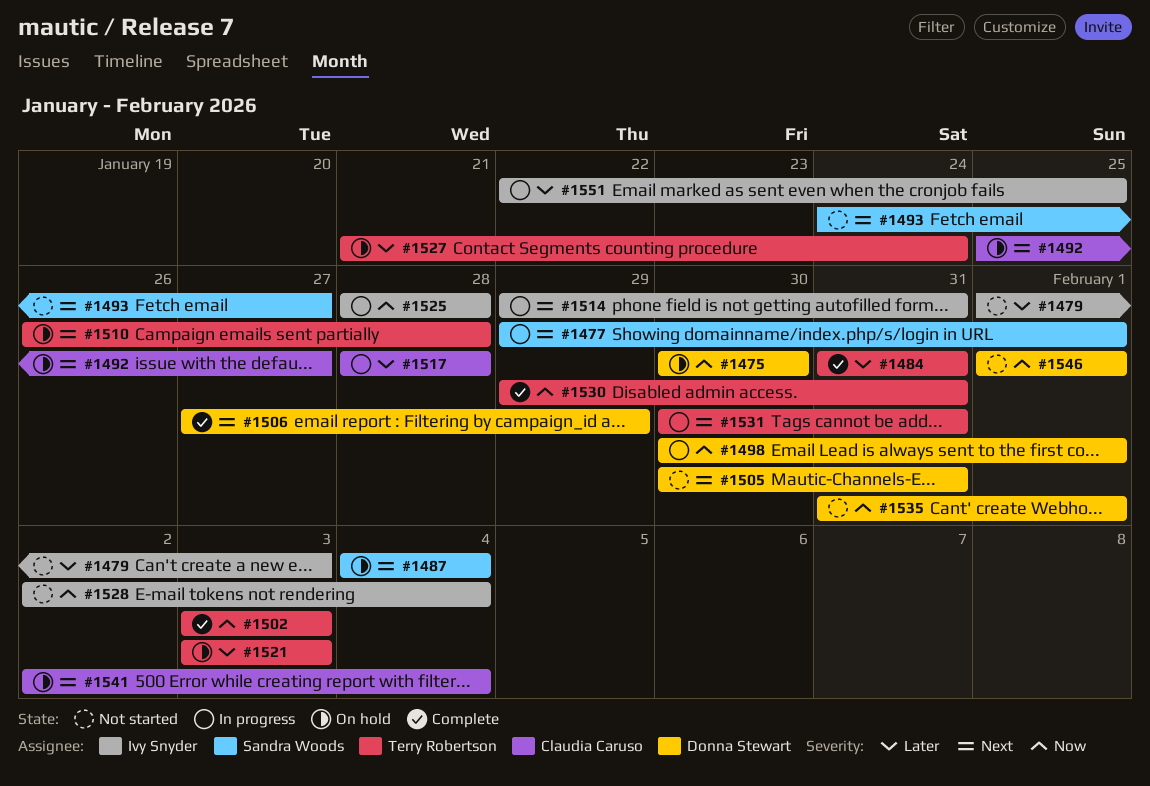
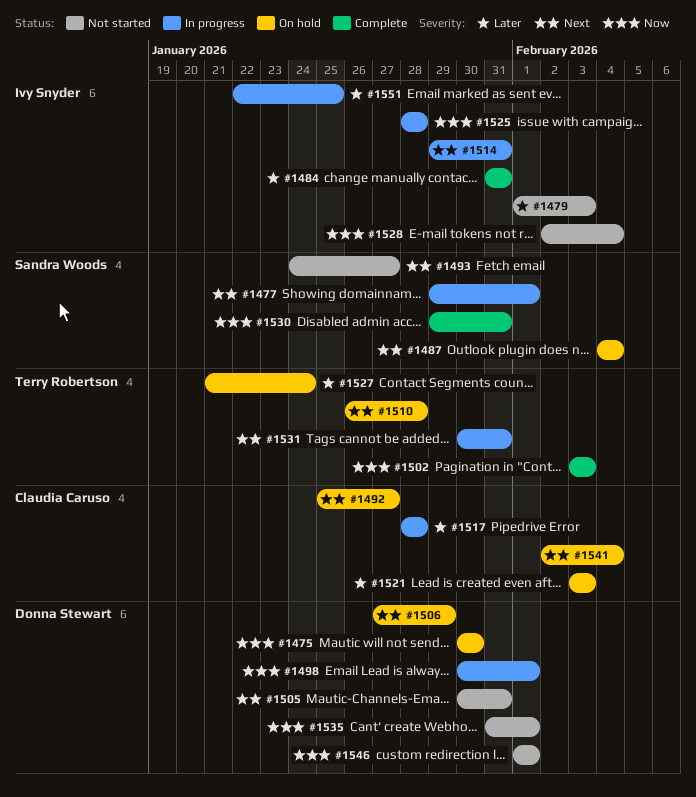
#1484, owner: Terry Robertson -> Ivy Snyder
#1506, status: Complete -> On hold
#1521, owner: Terry Robertson -> Claudia Caruso
#1530, owner: Terry Robertson -> Sandra Woods

